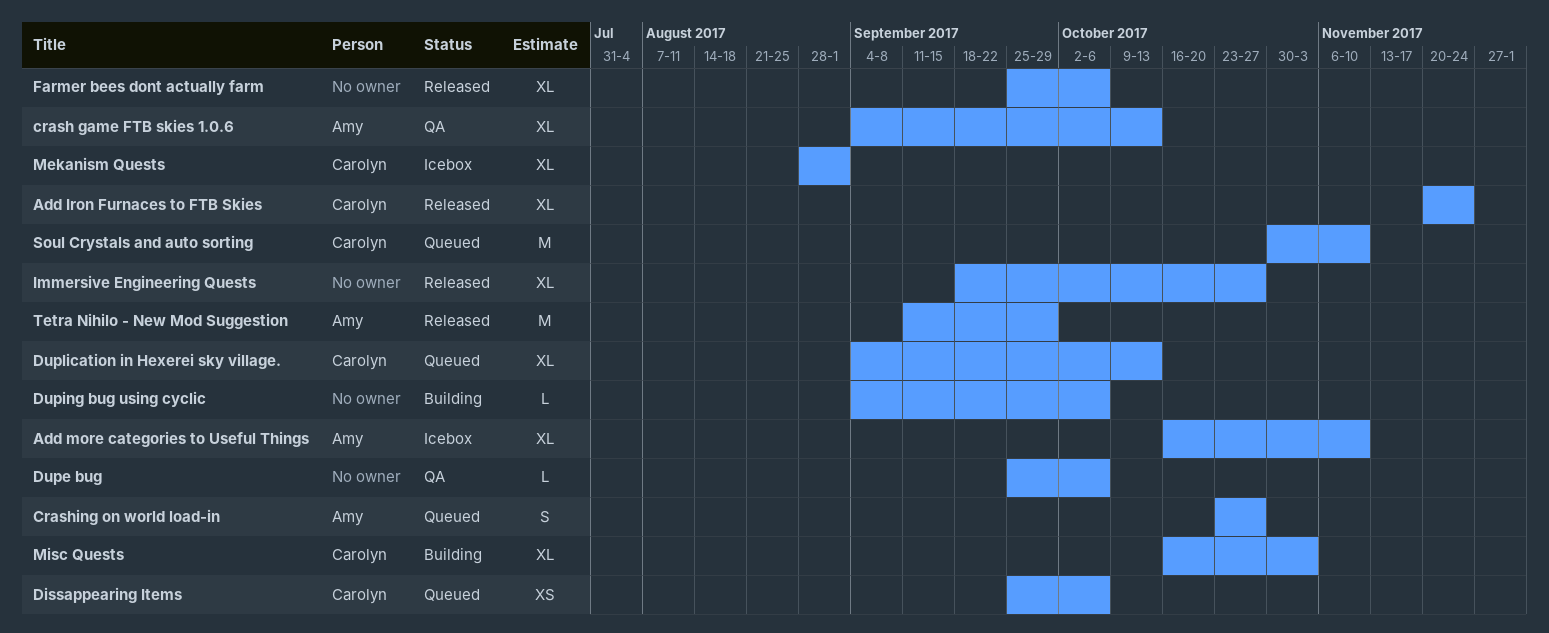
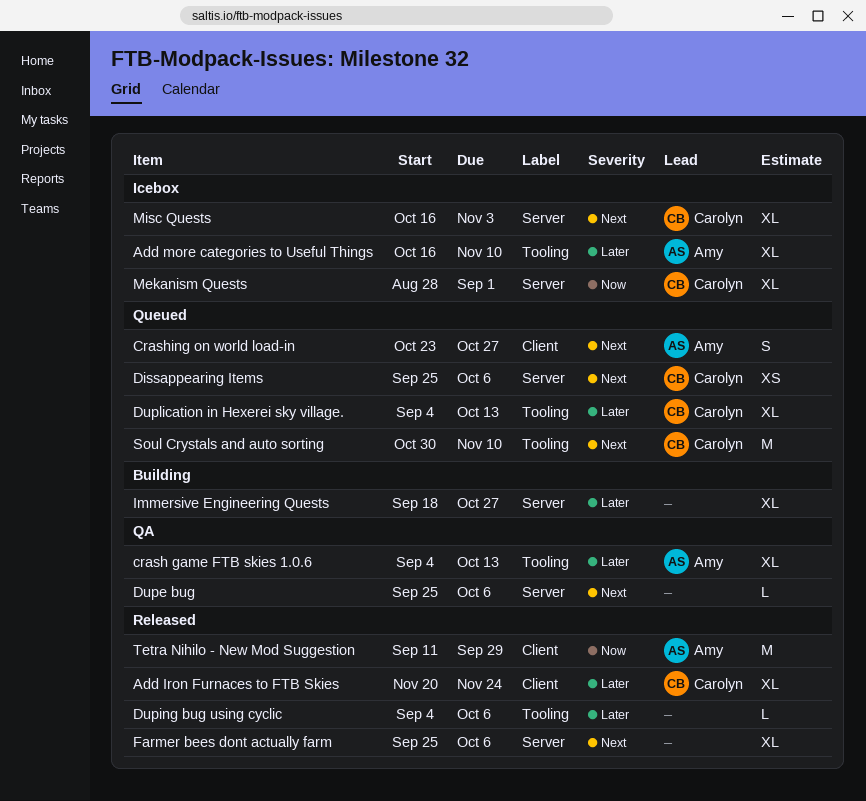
Duping bug using cyclic, status: Building -> Released
Immersive Engineering Quests, status: Released -> Building
Misc Quests, status: Building -> Icebox

